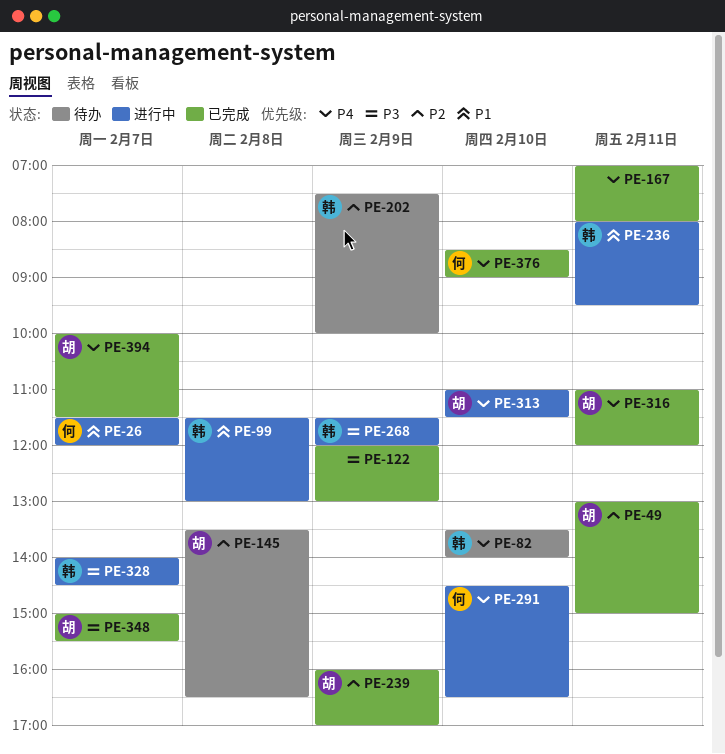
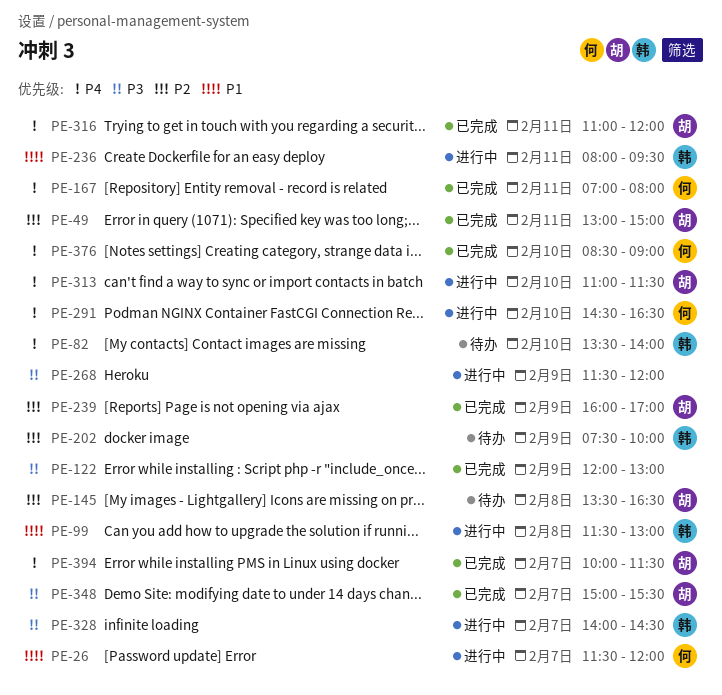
PE-167, owner: none -> 何
PE-268, owner: 韩 -> none

